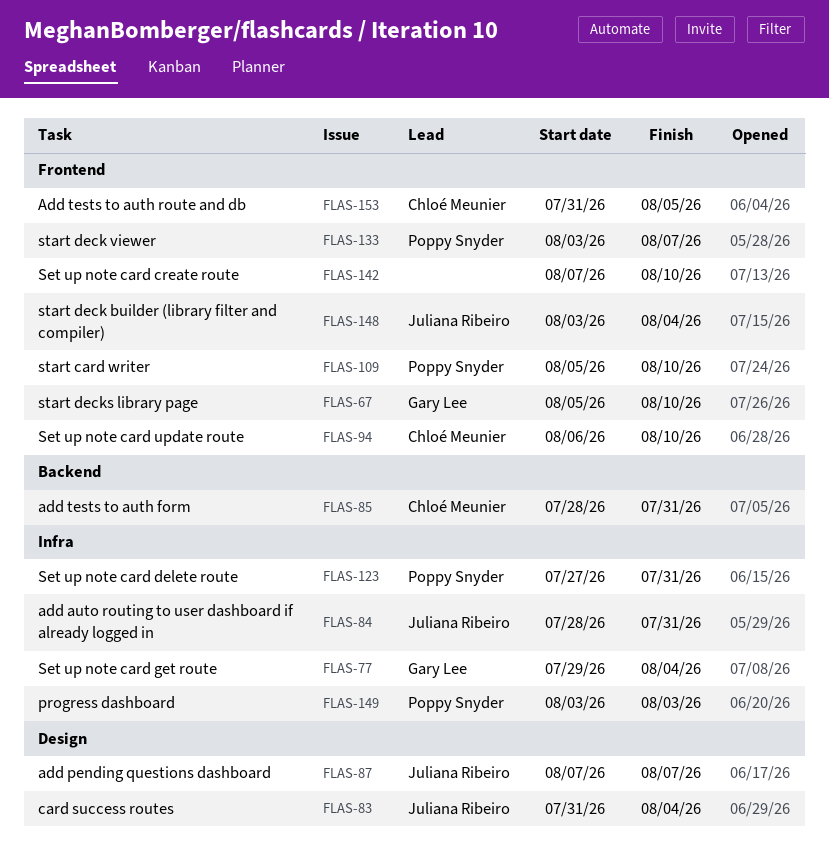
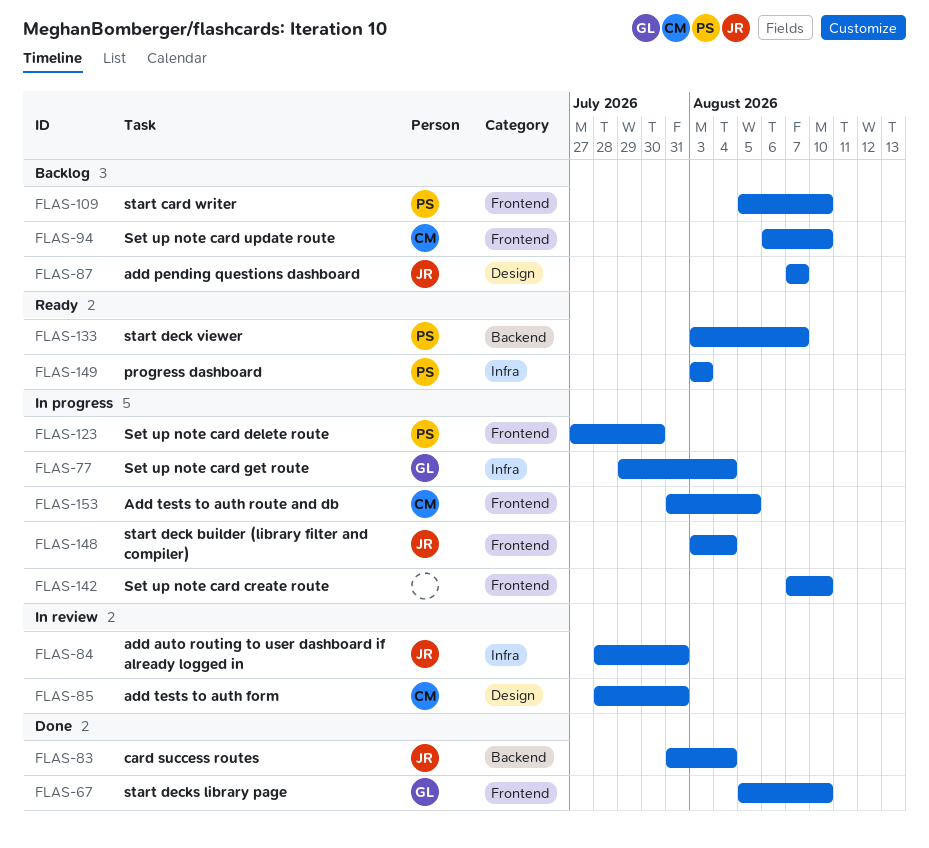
FLAS-83, label: Design -> Backend
FLAS-85, label: Backend -> Design
FLAS-123, label: Infra -> Frontend
FLAS-123, due: Jul 31 -> Jul 30
FLAS-133, label: Frontend -> Backend

